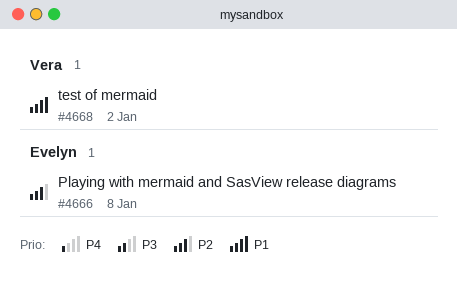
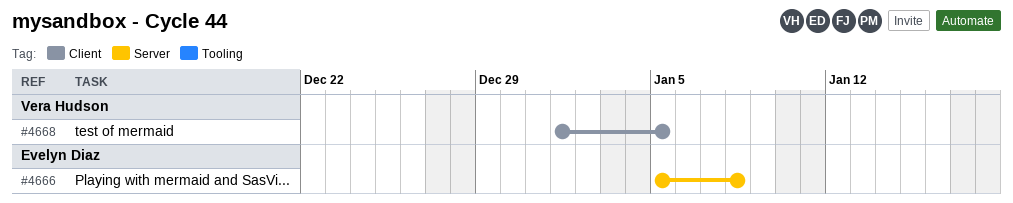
#4668, due: Jan 2 -> Jan 5

